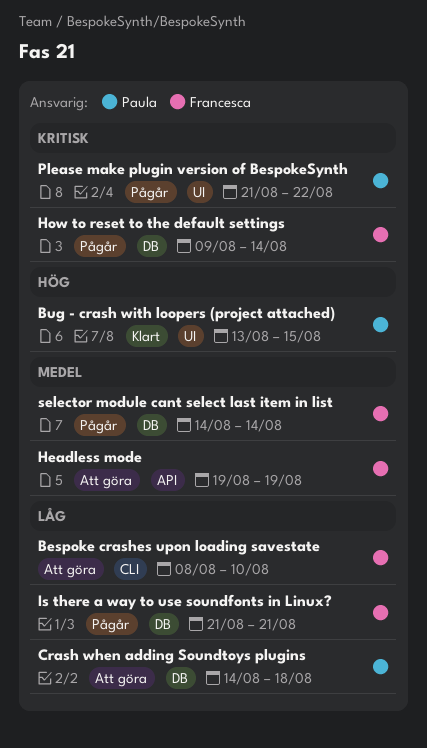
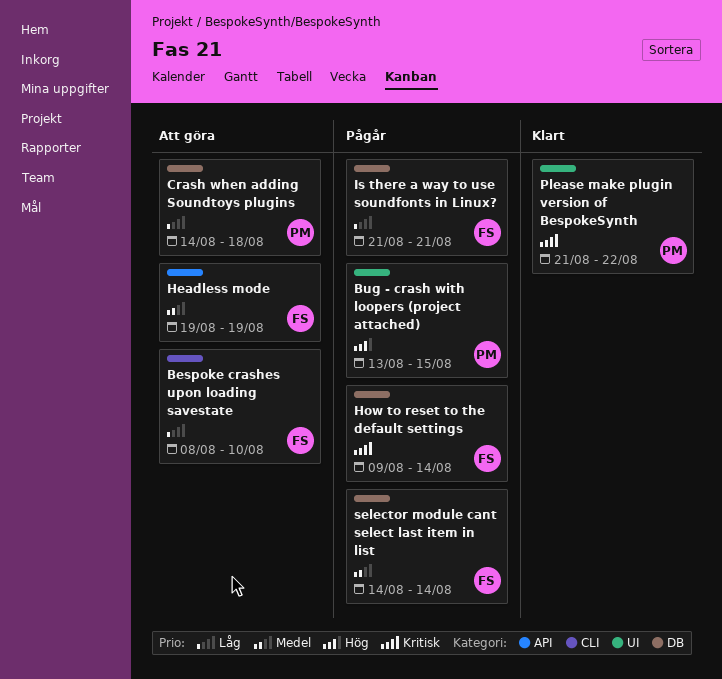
Bug - crash with loopers (project attached), status: Klart -> Pågår
Please make plugin version of BespokeSynth, status: Pågår -> Klart

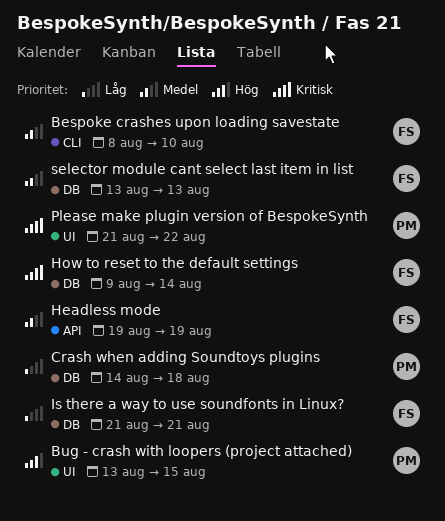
Bespoke crashes upon loading savestate, priority: Låg -> Medel
selector module cant select last item in list, start: Aug 14 -> Aug 13
selector module cant select last item in list, due: Aug 14 -> Aug 13

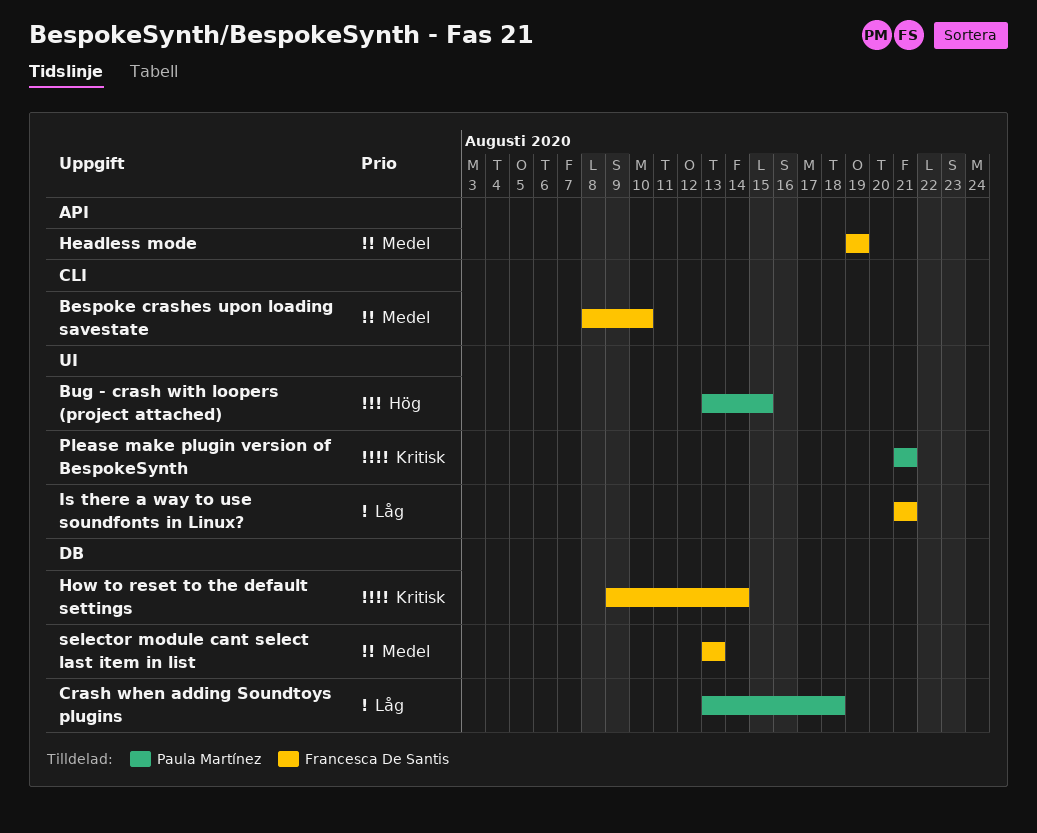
Crash when adding Soundtoys plugins, start: Aug 14 -> Aug 13
Is there a way to use soundfonts in Linux?, label: DB -> UI
Please make plugin version of BespokeSynth, due: Aug 22 -> Aug 21

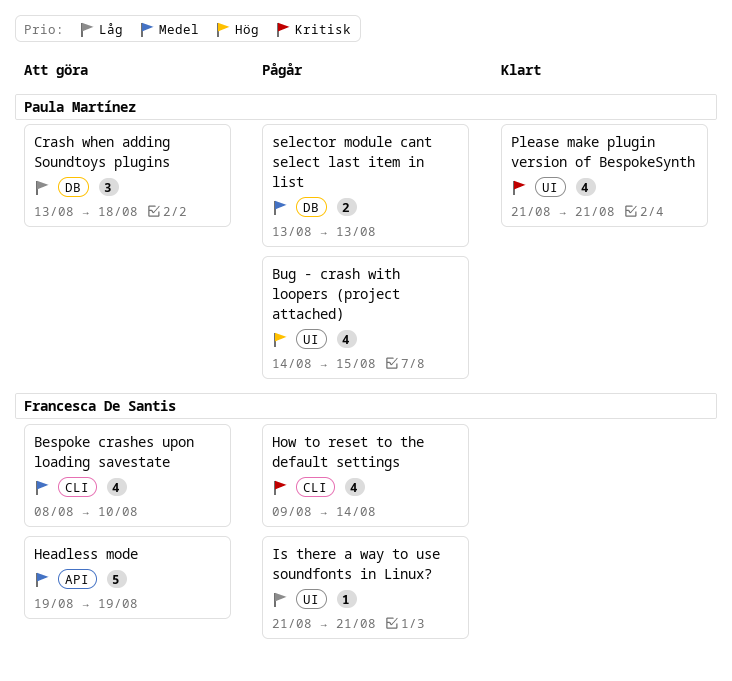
Bug - crash with loopers (project attached), start: Aug 13 -> Aug 14
How to reset to the default settings, label: DB -> CLI
selector module cant select last item in list, owner: Francesca De Santis -> Paula Martínez

